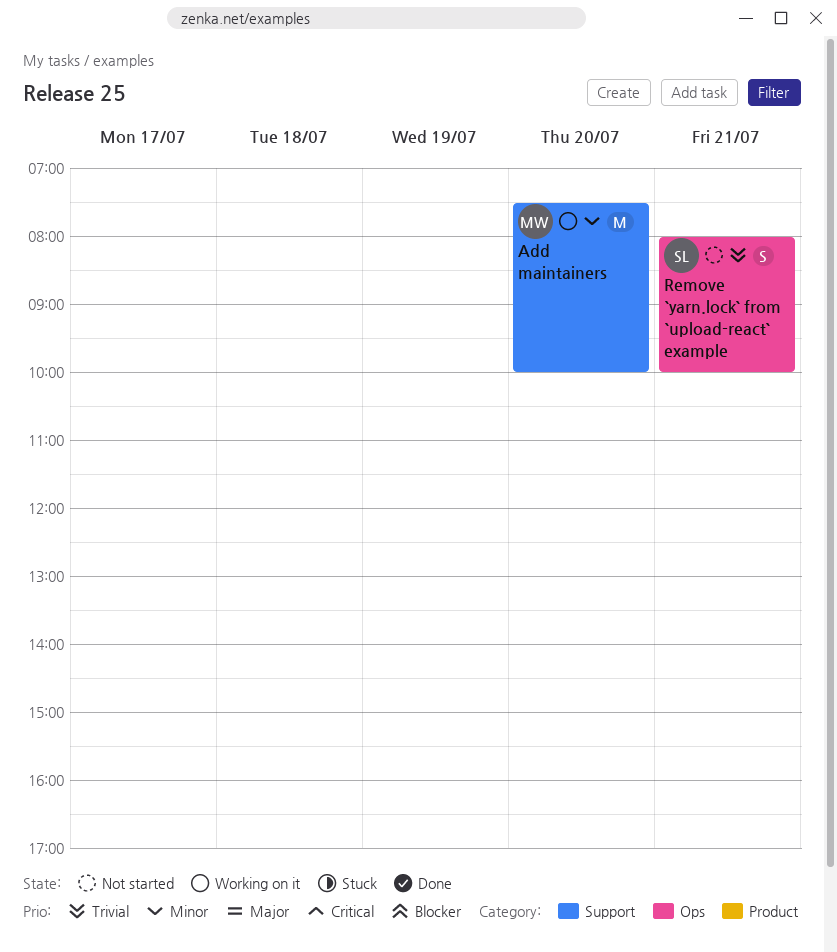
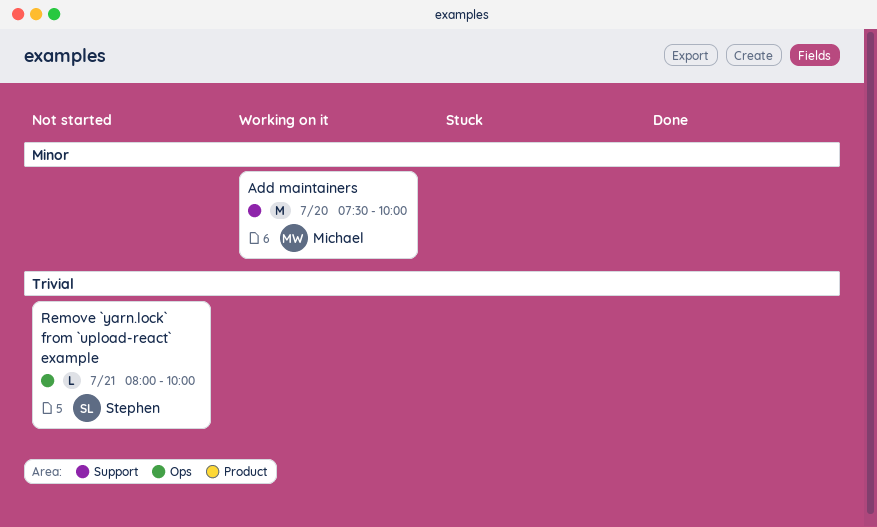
Remove `yarn.lock` from `upload-react` example, estimate: S -> L

